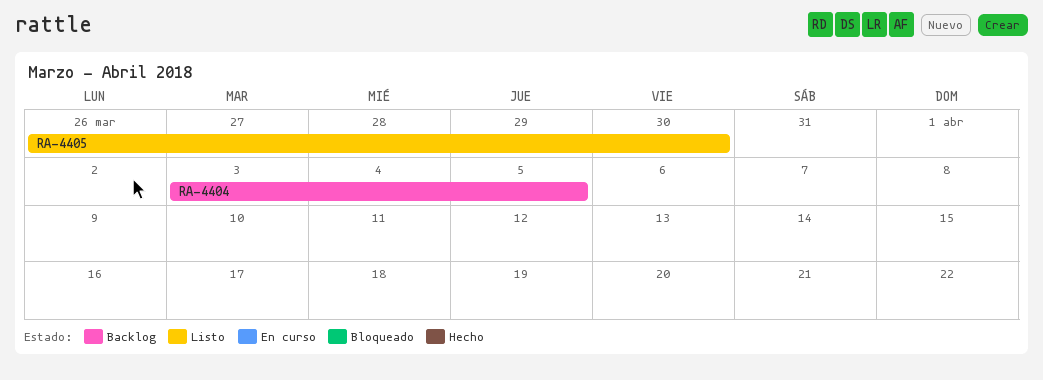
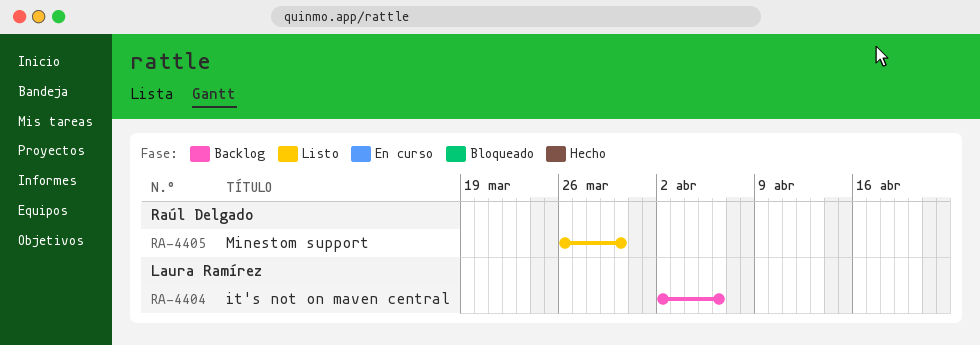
RA-4404, start: Apr 3 -> Apr 2
RA-4404, due: Apr 5 -> Apr 6

